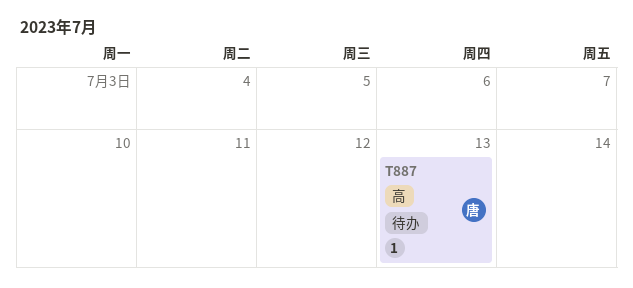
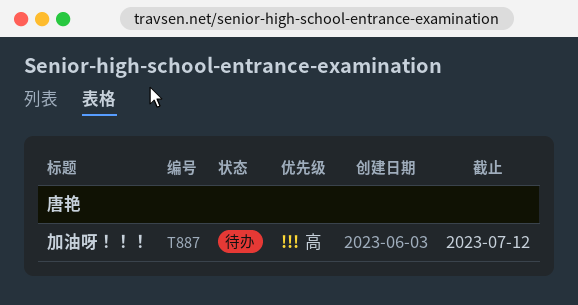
T887, due: Jul 13 -> Jul 12

